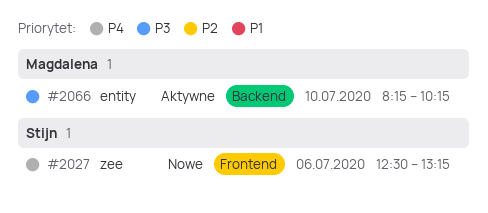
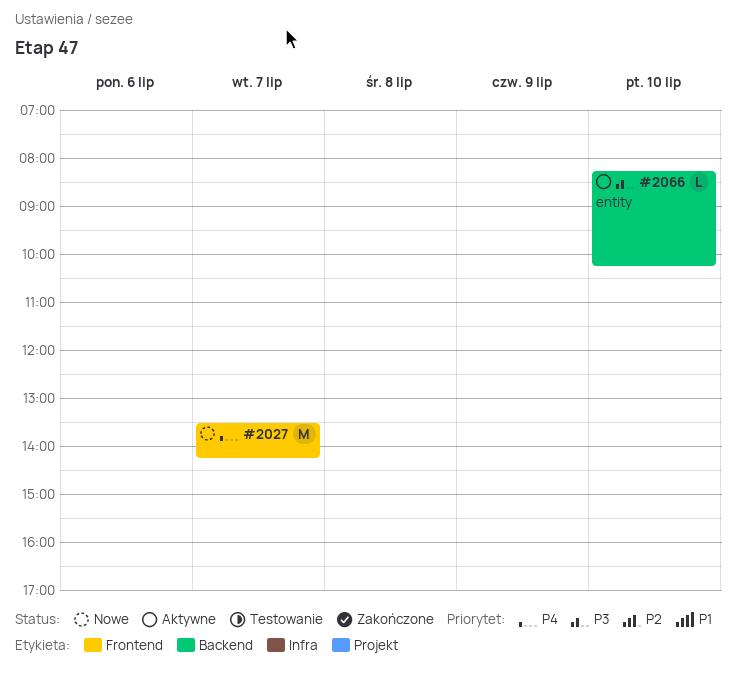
#2027, day: Jul 6 -> Jul 7
#2027, begins: 12:30 -> 13:30
#2027, ends: 13:15 -> 14:15

